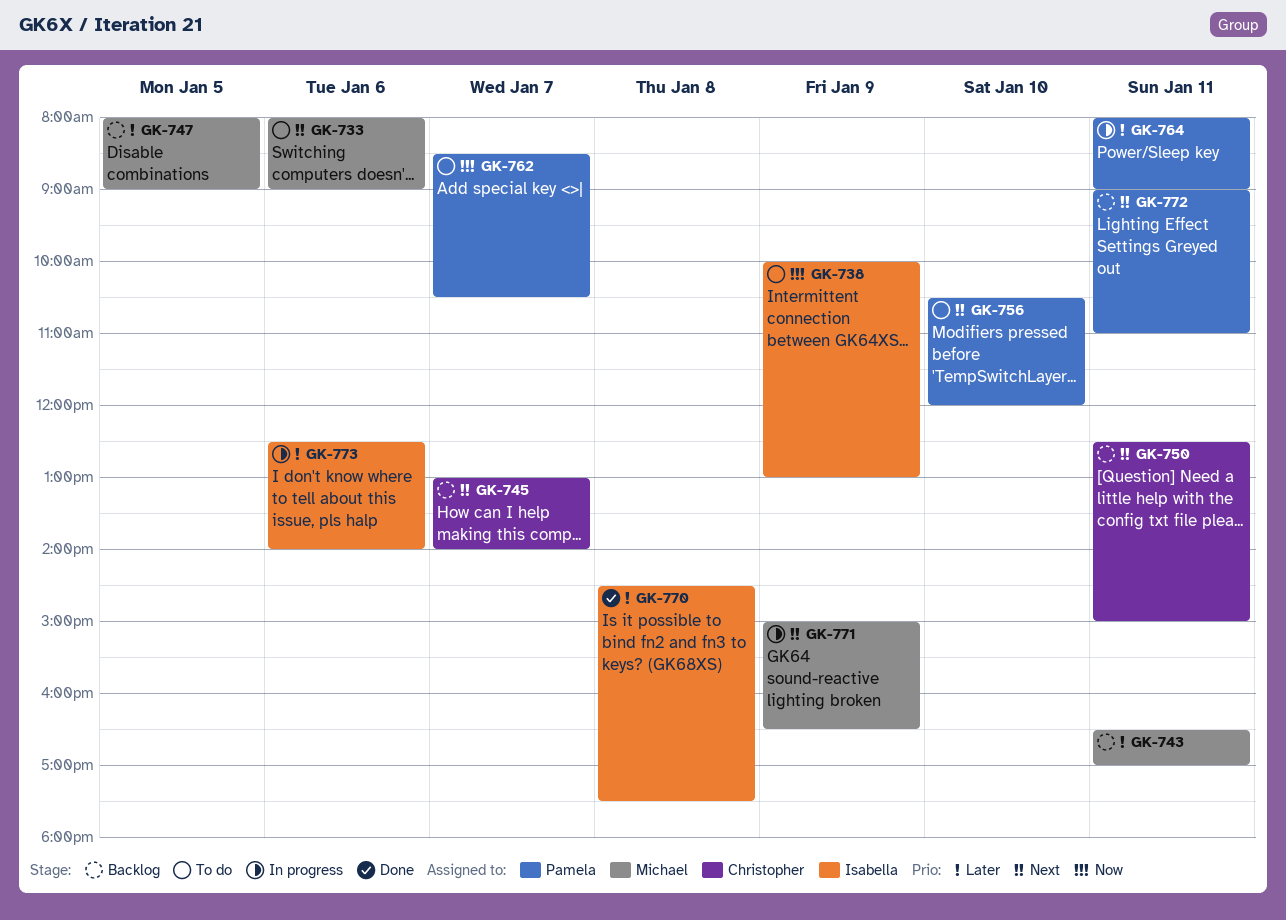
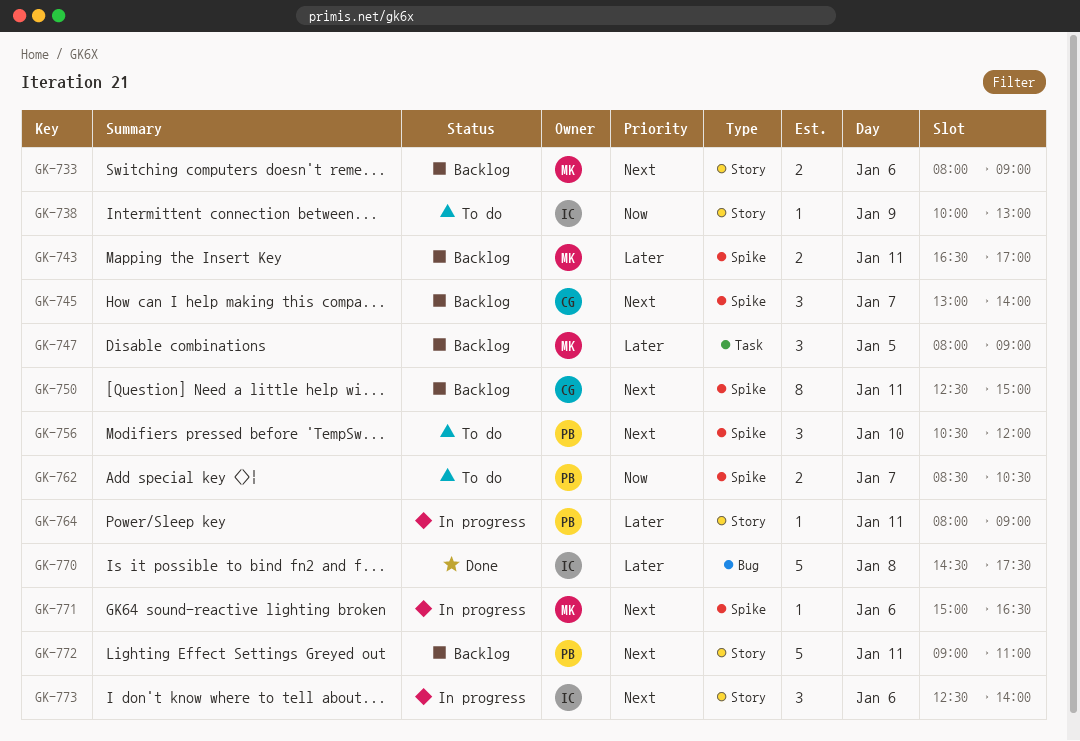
GK-733, status: To do -> Backlog
GK-771, day: Jan 9 -> Jan 6
GK-773, priority: Later -> Next

